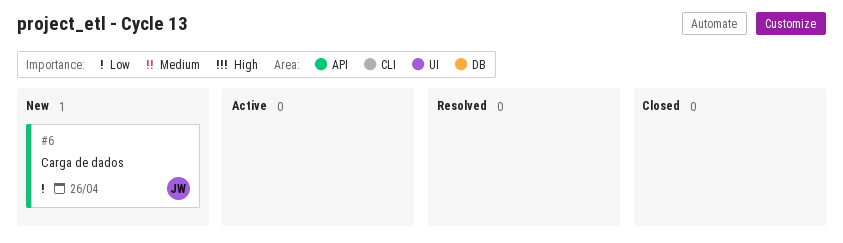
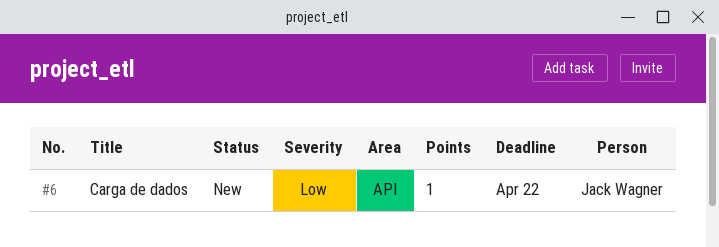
#6, due: Apr 26 -> Apr 22

